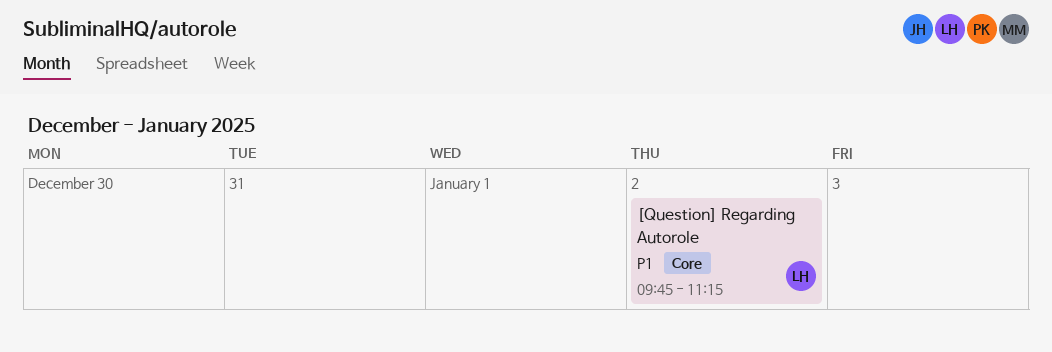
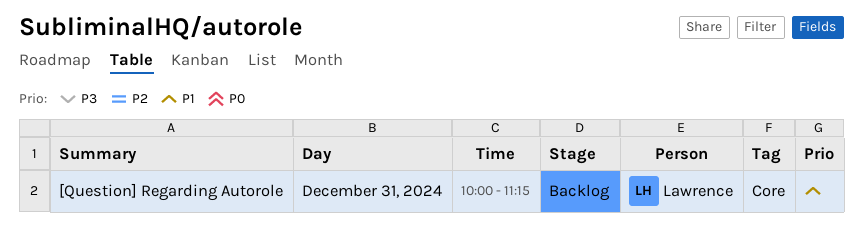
[Question] Regarding Autorole, day: Jan 2 -> Dec 31
[Question] Regarding Autorole, begins: 09:45 -> 10:00

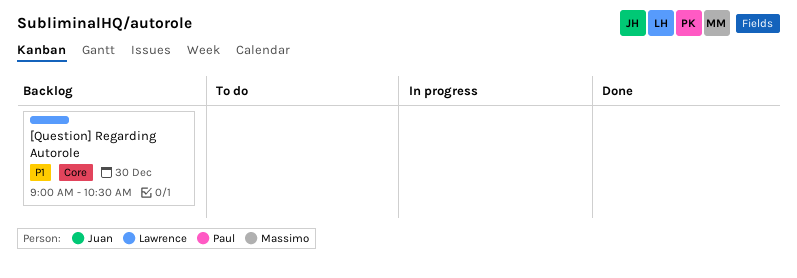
[Question] Regarding Autorole, day: Dec 31 -> Dec 30
[Question] Regarding Autorole, begins: 10:00 -> 09:00
[Question] Regarding Autorole, ends: 11:15 -> 10:30

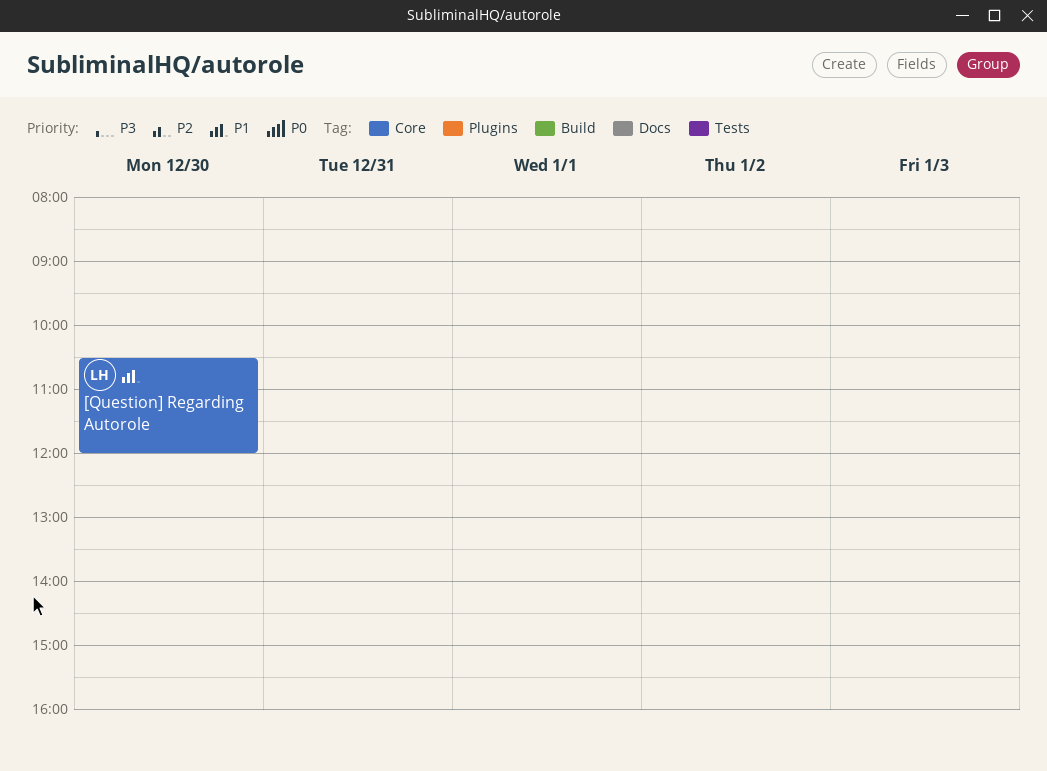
[Question] Regarding Autorole, begins: 09:00 -> 10:30
[Question] Regarding Autorole, ends: 10:30 -> 12:00

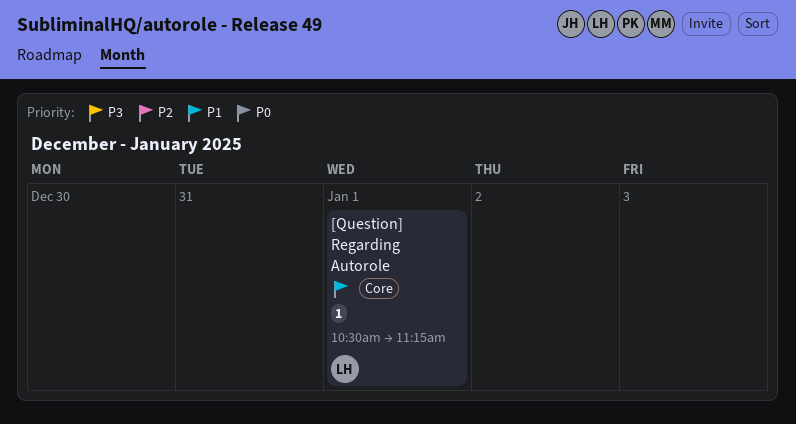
[Question] Regarding Autorole, day: Dec 30 -> Jan 1
[Question] Regarding Autorole, ends: 12:00 -> 11:15

